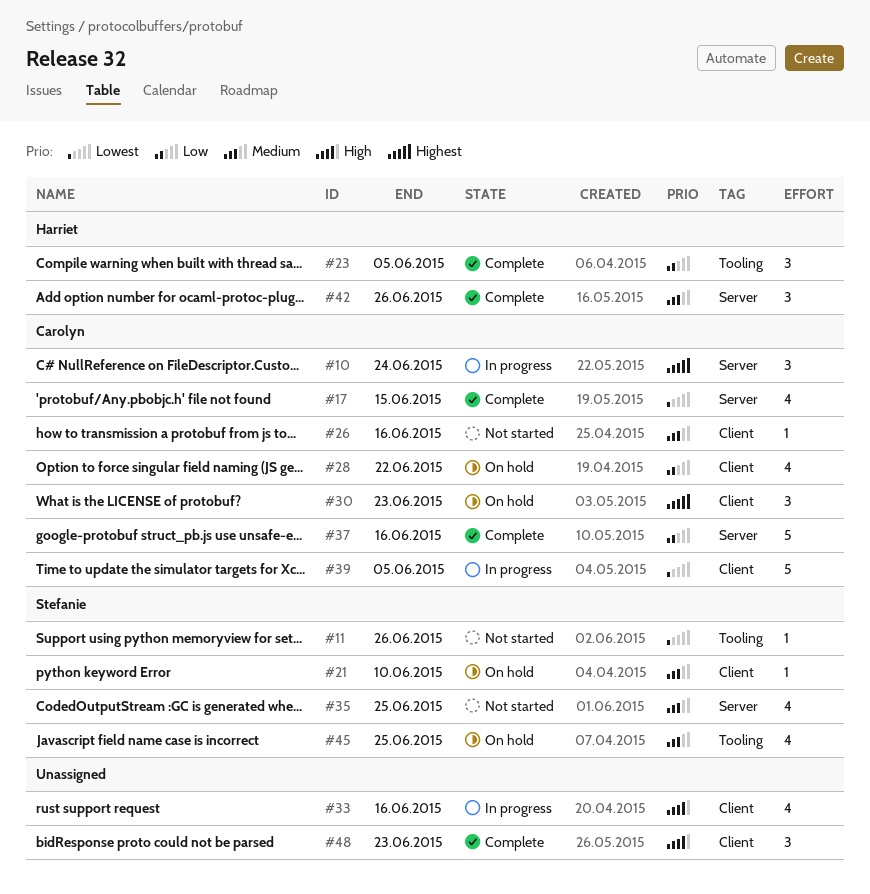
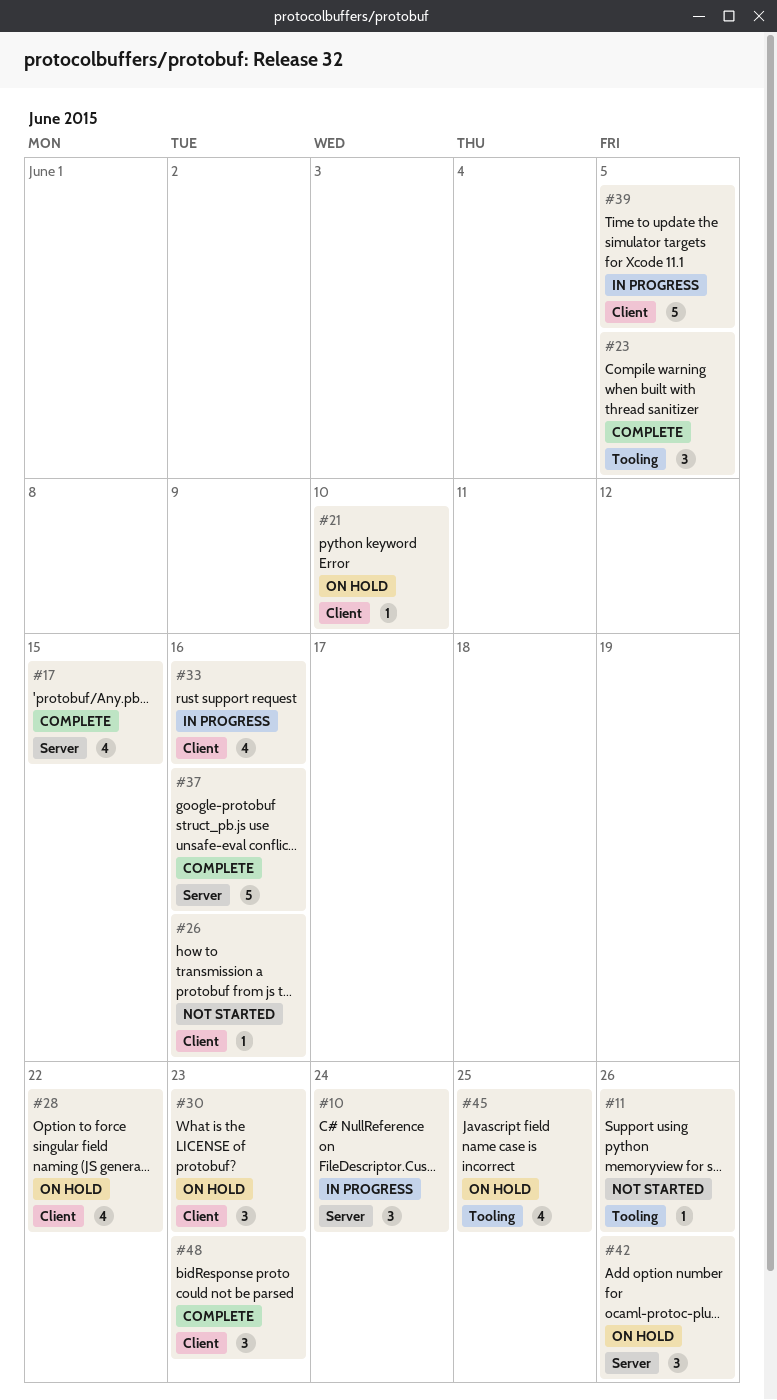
#35: present -> none
#42, status: Complete -> On hold

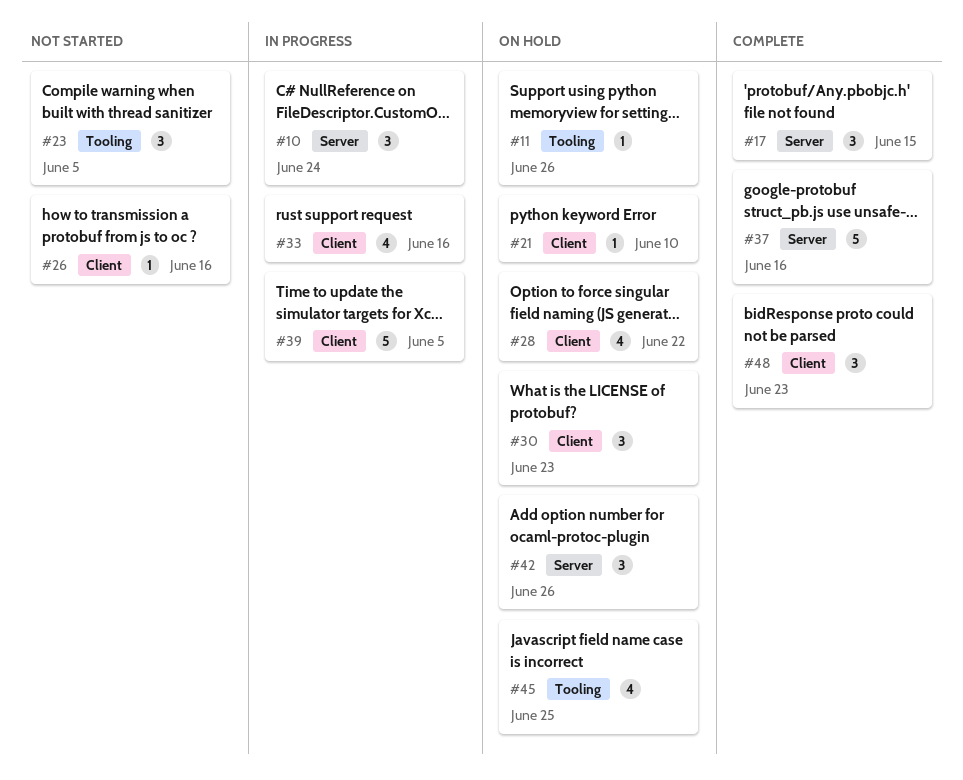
#11, status: Not started -> On hold
#17, estimate: 4 -> 3
#23, status: Complete -> Not started

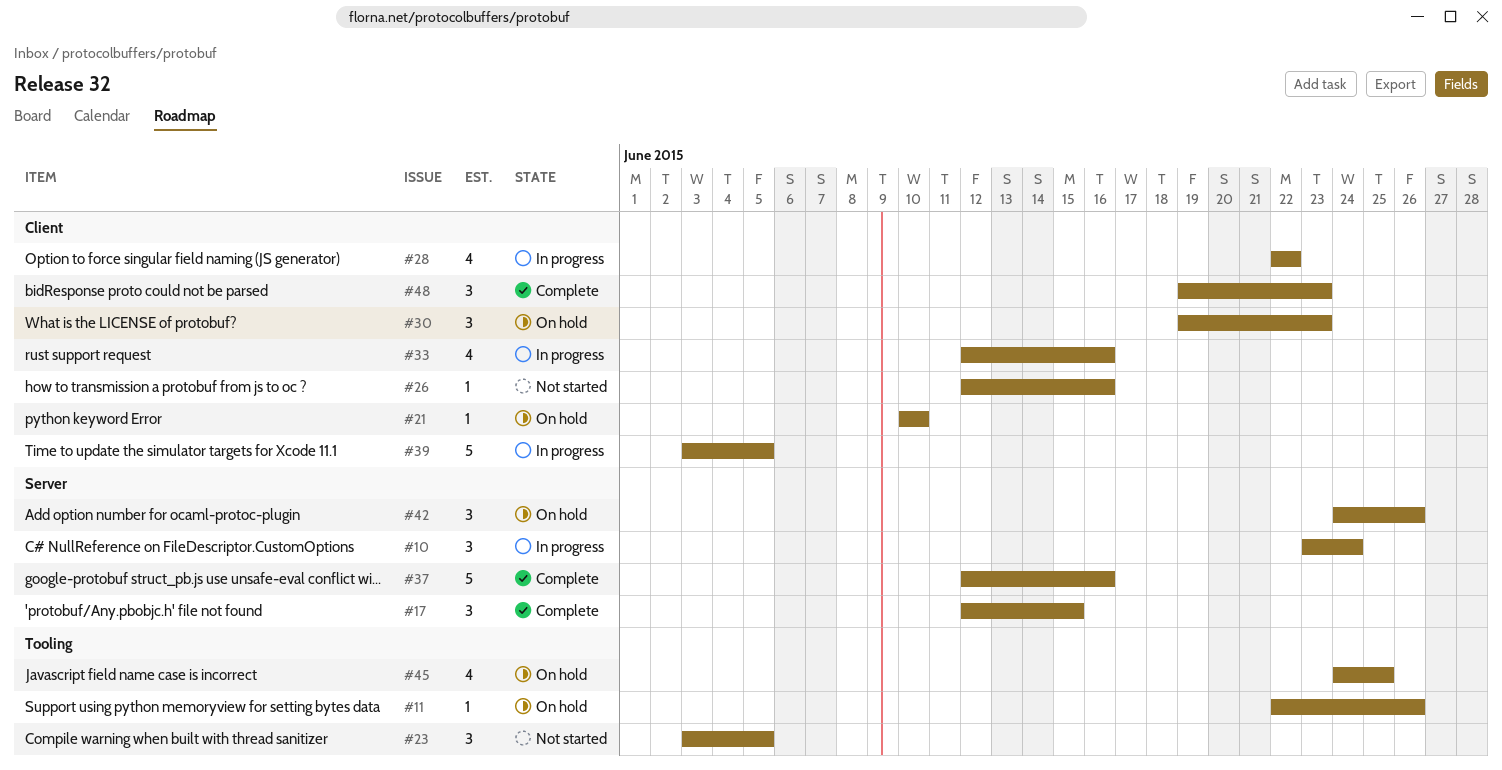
#28, status: On hold -> In progress

